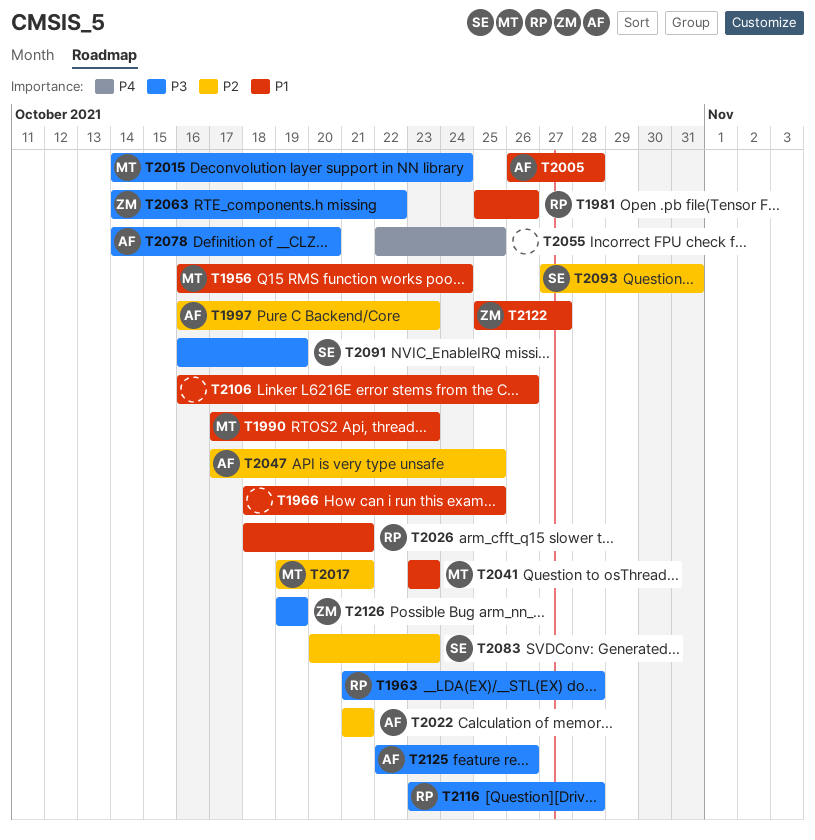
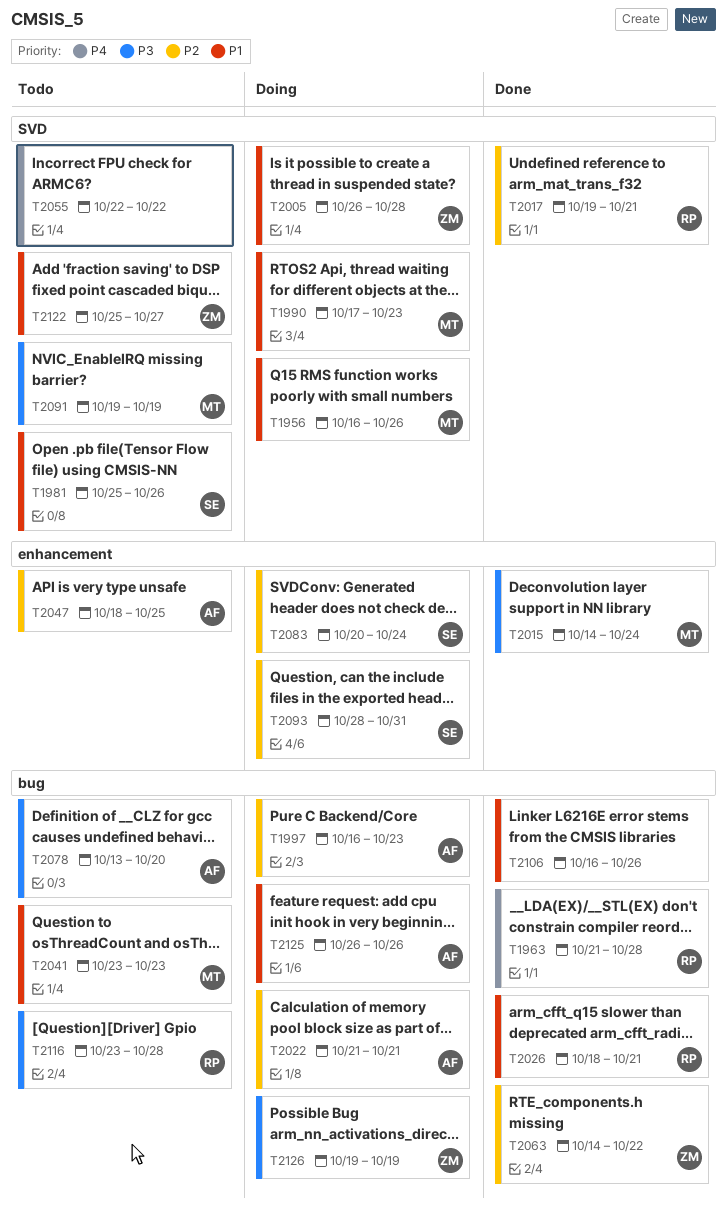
T1956, due: Oct 24 -> Oct 26
T1963, priority: P3 -> P4
T1966: present -> none
T1981, owner: RP -> SE
T2005, owner: AF -> ZM
T2017, owner: MT -> RP
T2047, start: Oct 17 -> Oct 18
T2055, due: Oct 25 -> Oct 22
T2063, priority: P3 -> P2
T2078, start: Oct 14 -> Oct 13
T2083, due: Oct 23 -> Oct 24
T2091, owner: SE -> MT
T2091, start: Oct 16 -> Oct 19
T2093, start: Oct 27 -> Oct 28
T2125, priority: P3 -> P1
T2125, start: Oct 22 -> Oct 26

